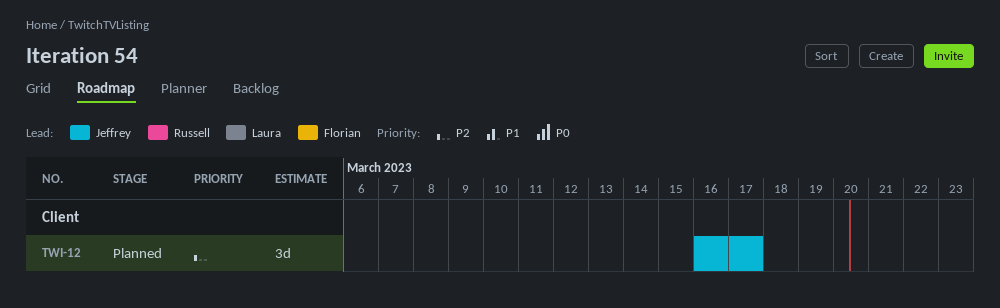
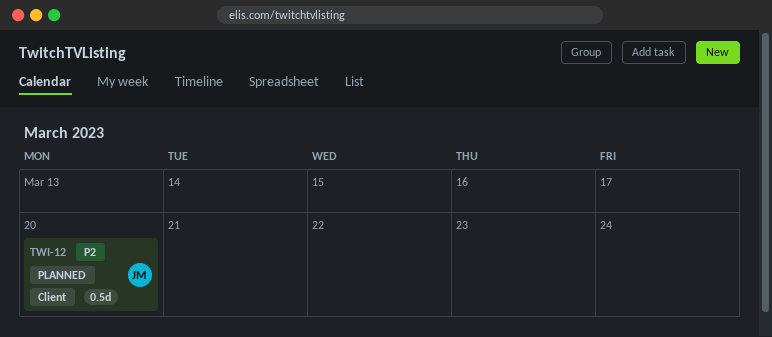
TWI-12, estimate: 3d -> 0.5d
TWI-12, due: Mar 17 -> Mar 20

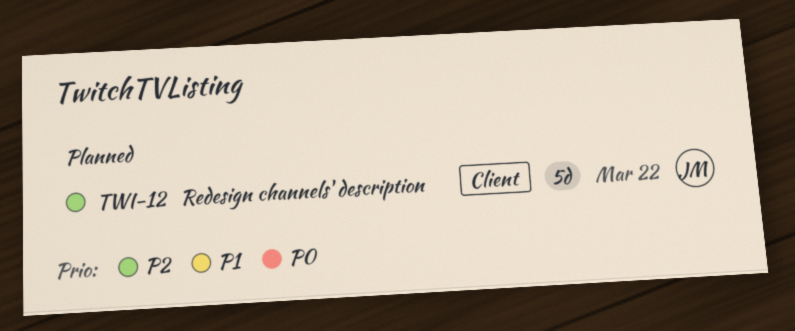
TWI-12, estimate: 0.5d -> 5d
TWI-12, due: Mar 20 -> Mar 22

